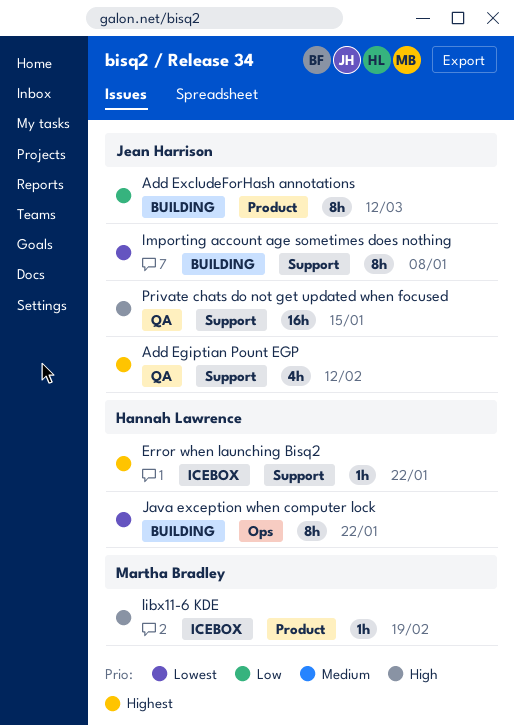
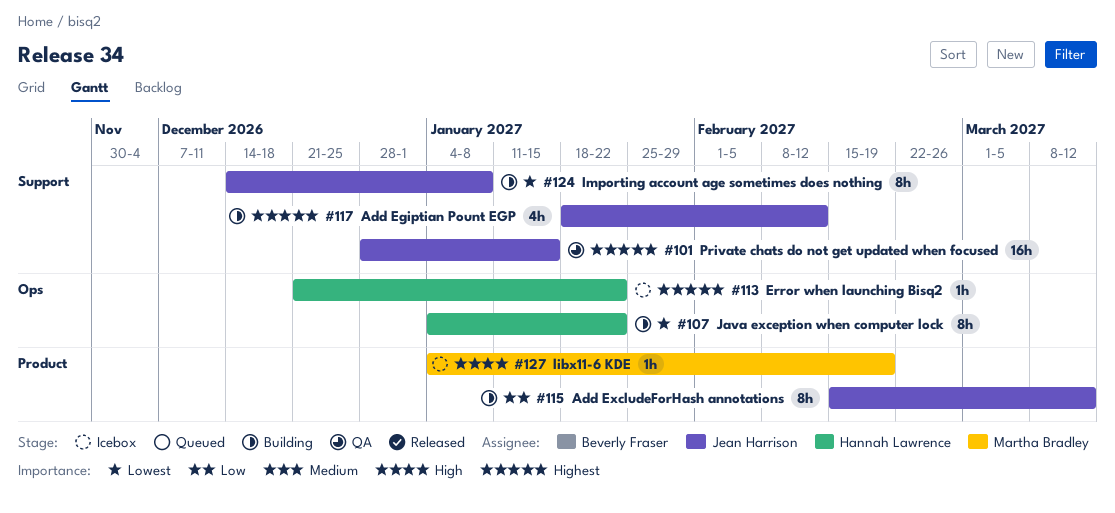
Add Egiptian Pount EGP, status: QA -> Building
Error when launching Bisq2, label: Support -> Ops
Private chats do not get updated when focused, priority: High -> Highest

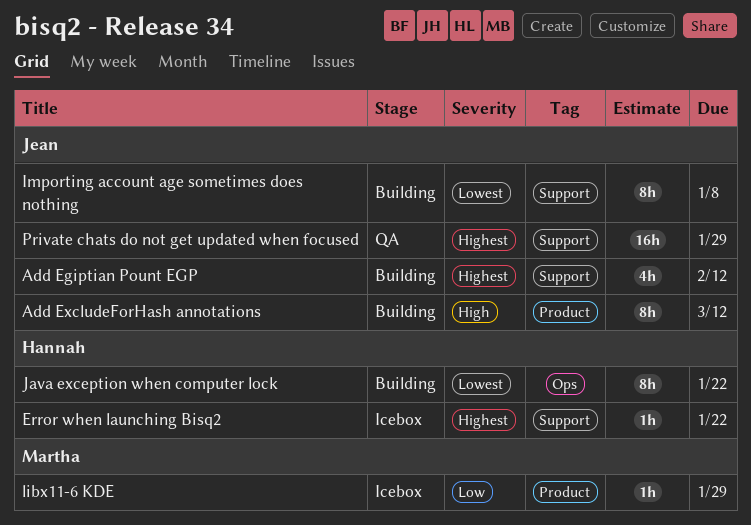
Add ExcludeForHash annotations, priority: Low -> High
Error when launching Bisq2, label: Ops -> Support
libx11-6 KDE, priority: High -> Low
libx11-6 KDE, due: Feb 19 -> Jan 29
Private chats do not get updated when focused, due: Jan 15 -> Jan 29

